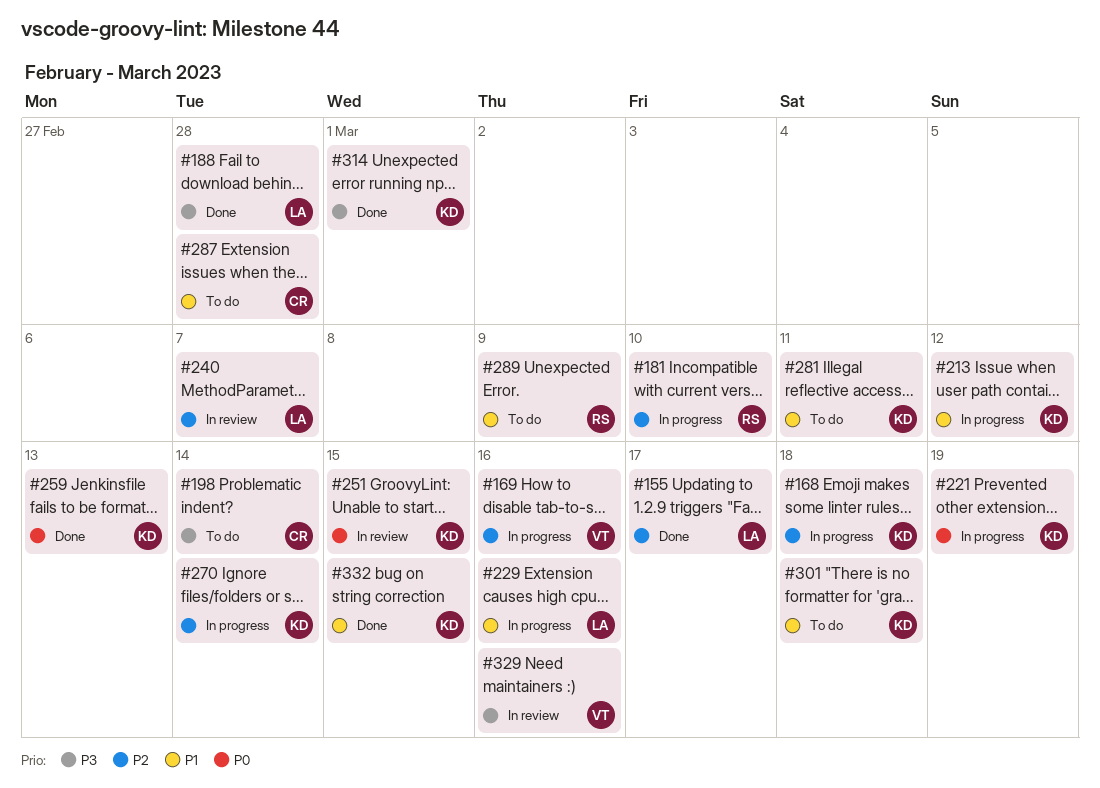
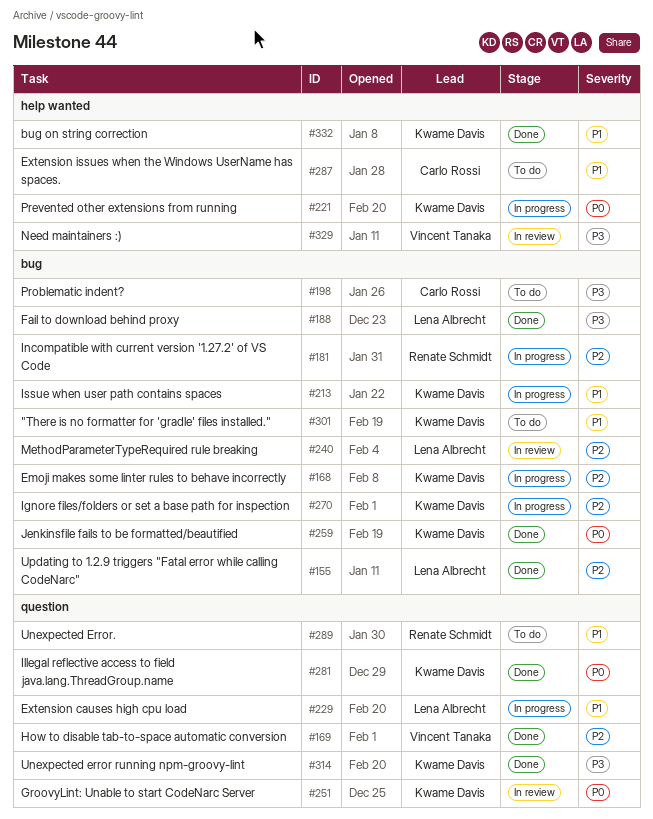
#169, status: In progress -> Done
#281, status: To do -> Done
#281, priority: P1 -> P0

